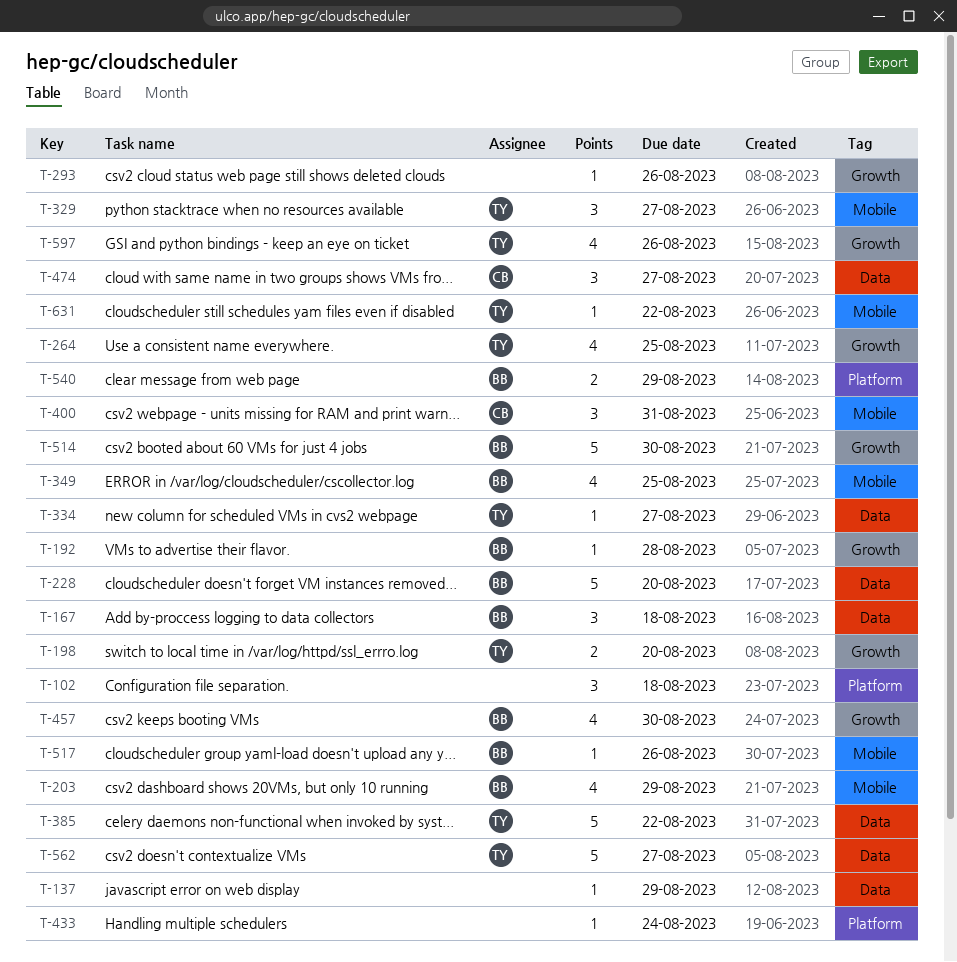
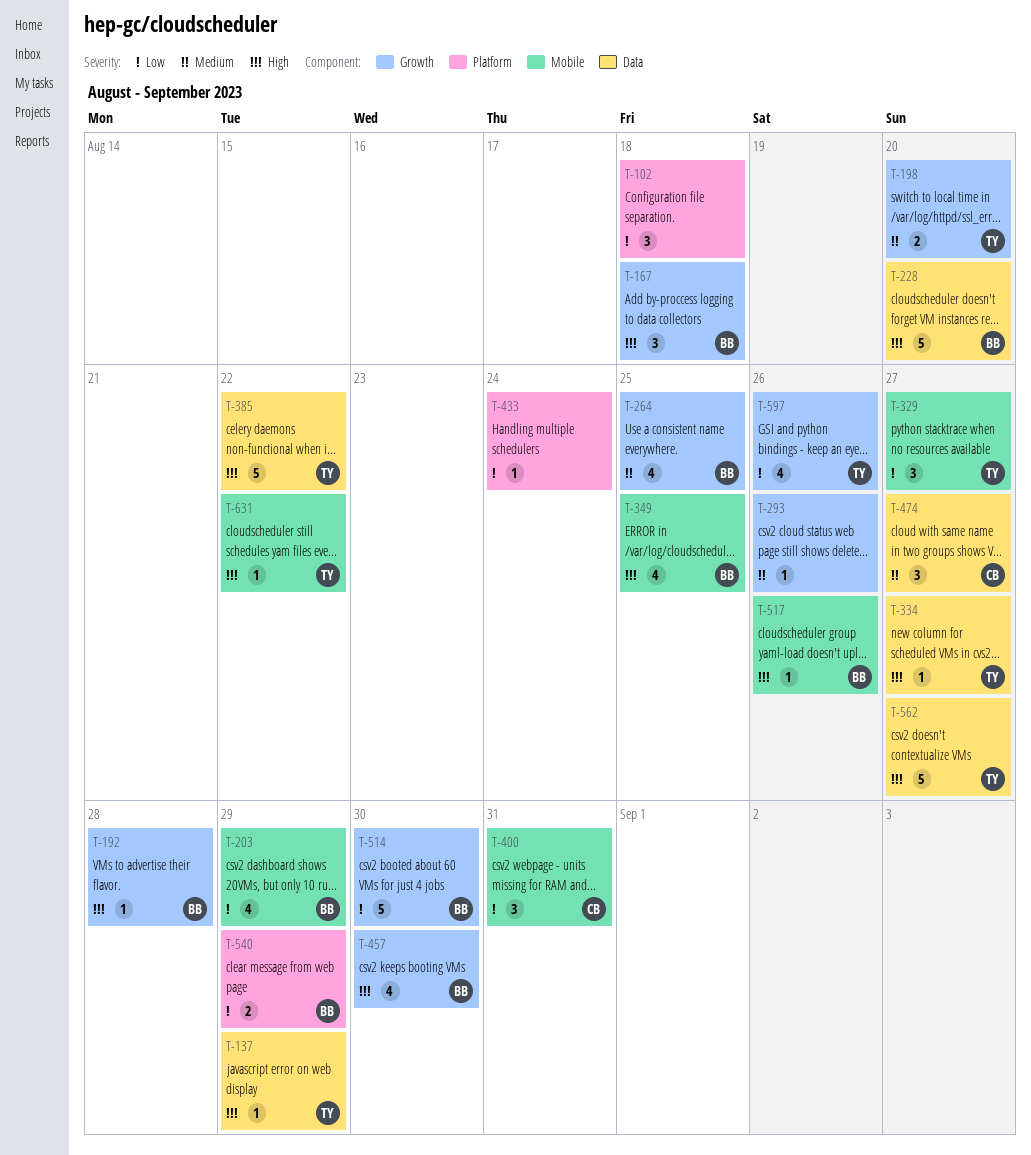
T-137, owner: none -> TY
T-167, label: Data -> Growth
T-264, owner: TY -> BB

